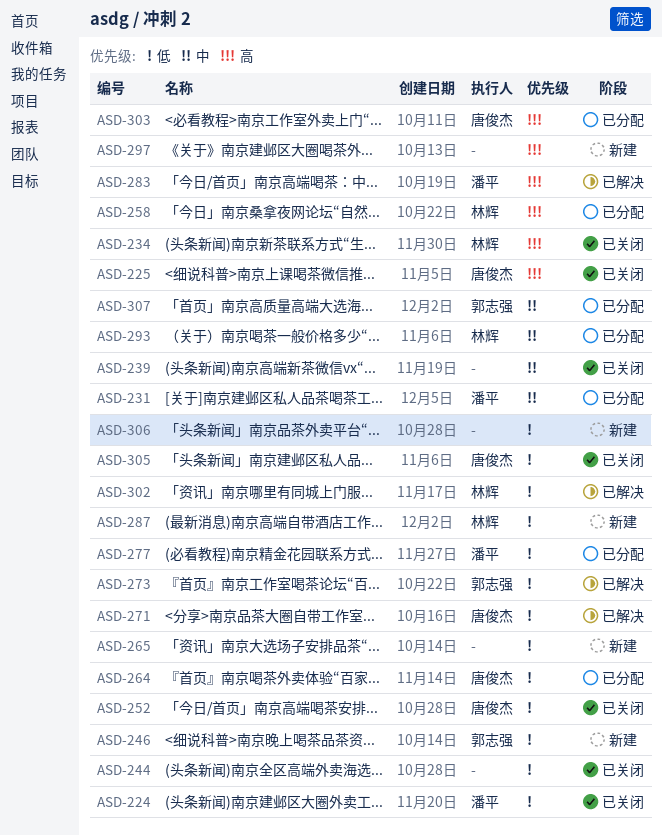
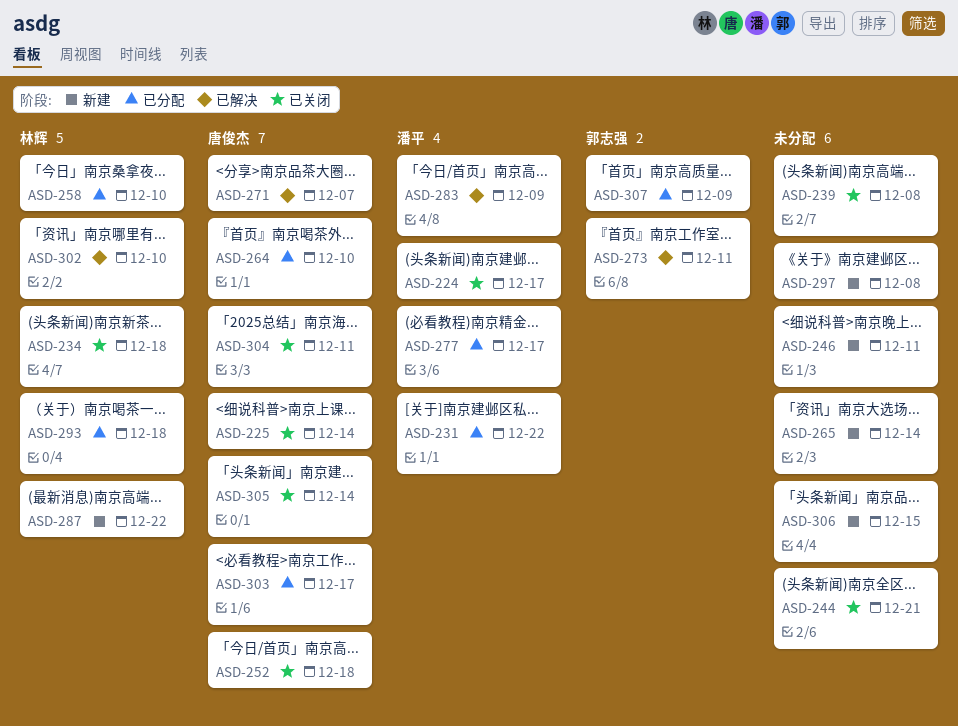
ASD-246, owner: 郭志强 -> none
ASD-304: none -> present

